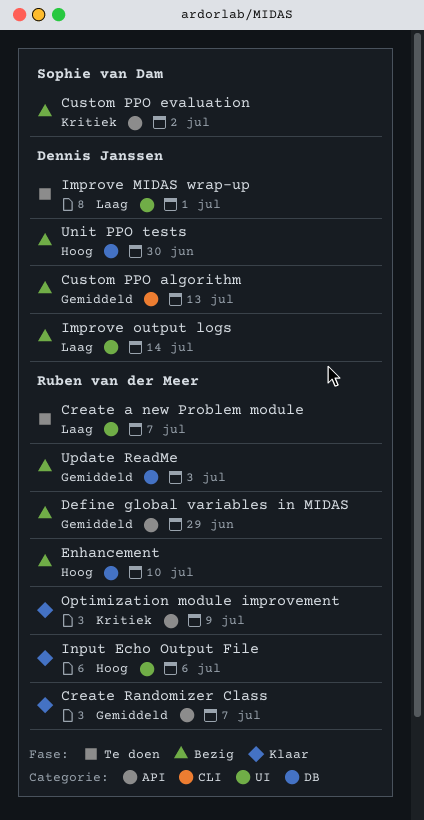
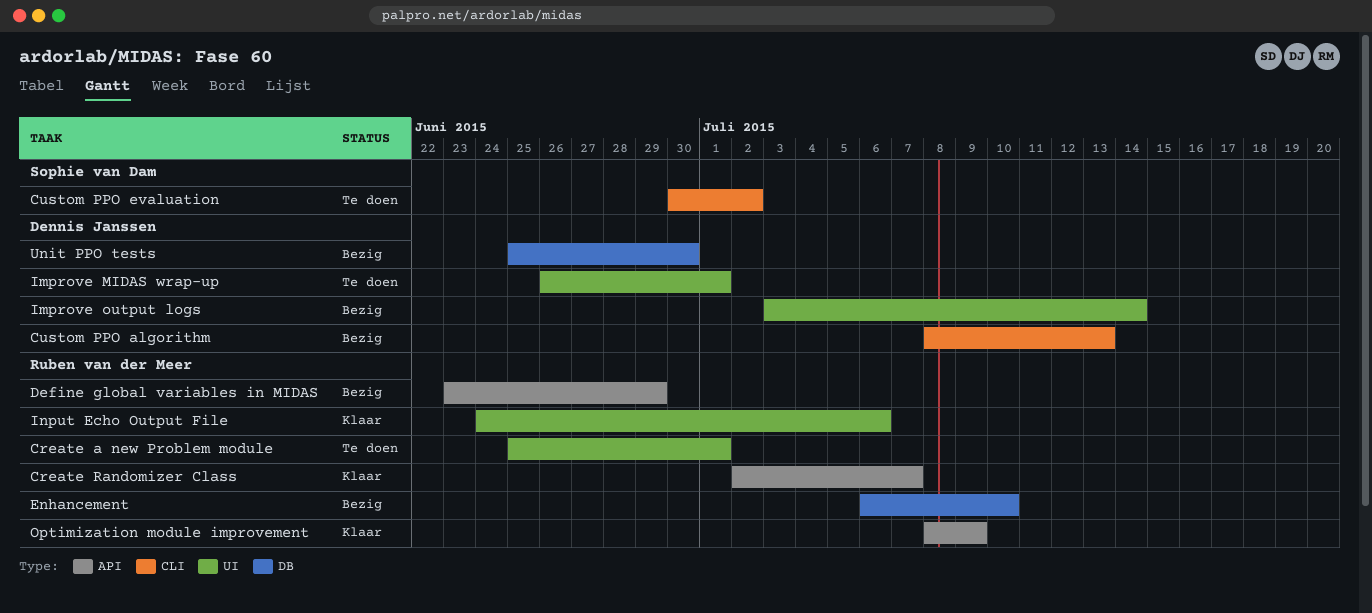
Create a new Problem module, due: Jul 7 -> Jul 1
Custom PPO evaluation, status: Bezig -> Te doen
Custom PPO evaluation, label: API -> CLI
Update ReadMe: present -> none

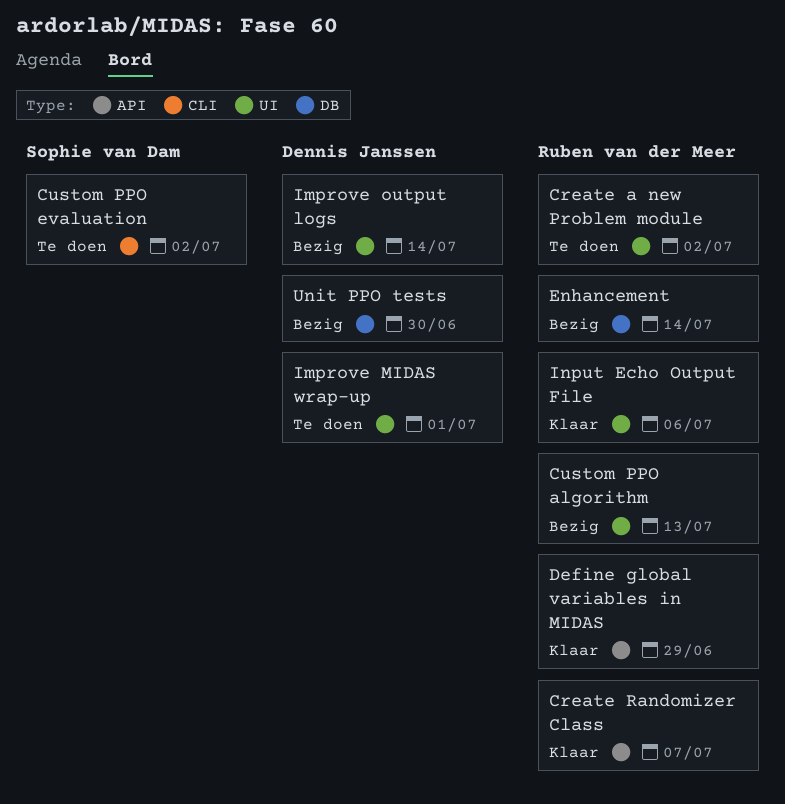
Create a new Problem module, due: Jul 1 -> Jul 2
Custom PPO algorithm, owner: Dennis Janssen -> Ruben van der Meer
Custom PPO algorithm, label: CLI -> UI
Define global variables in MIDAS, status: Bezig -> Klaar
Enhancement, due: Jul 10 -> Jul 14
Optimization module improvement: present -> none

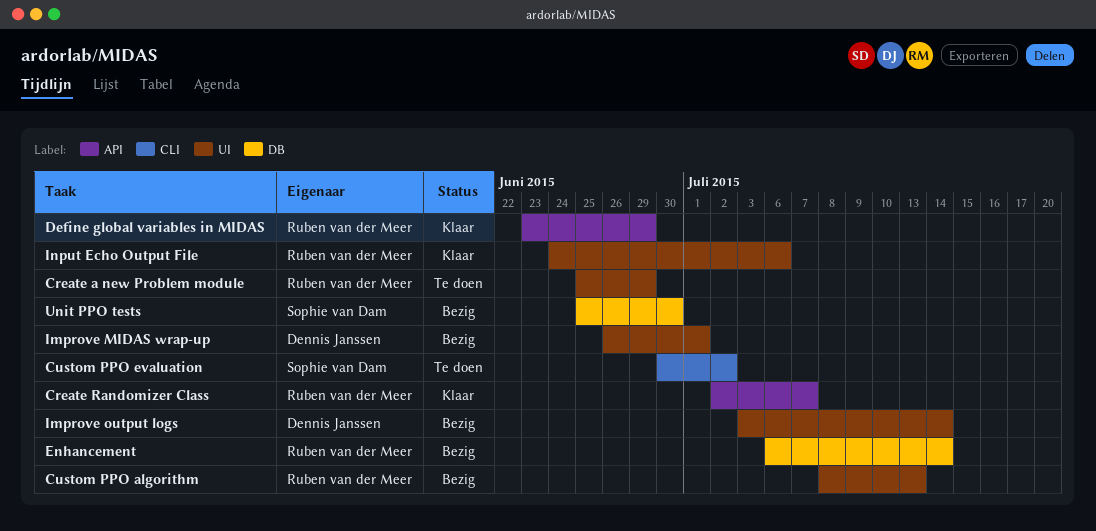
Create a new Problem module, due: Jul 2 -> Jun 29
Improve MIDAS wrap-up, status: Te doen -> Bezig
Unit PPO tests, owner: Dennis Janssen -> Sophie van Dam

